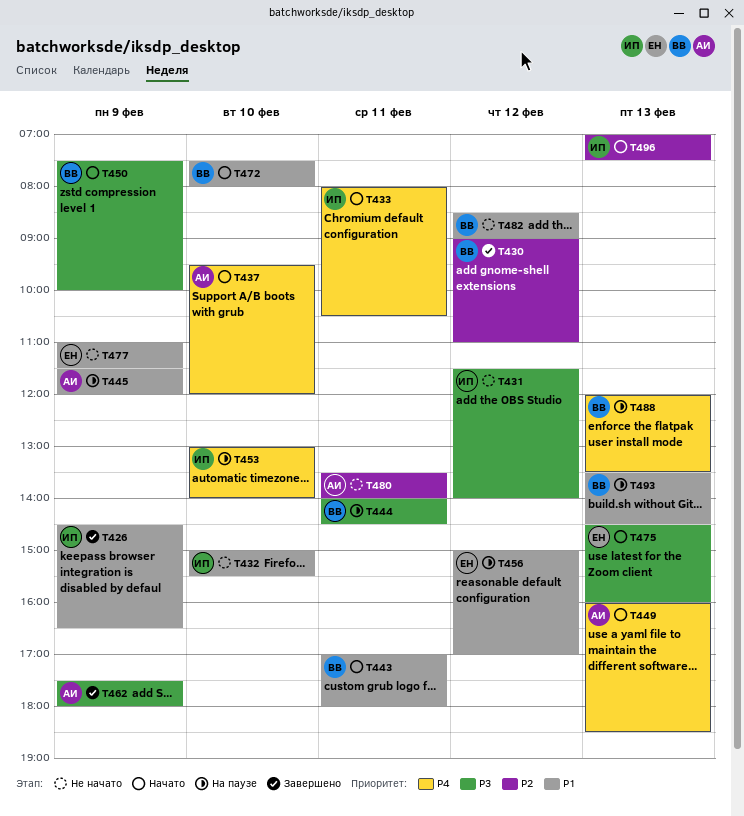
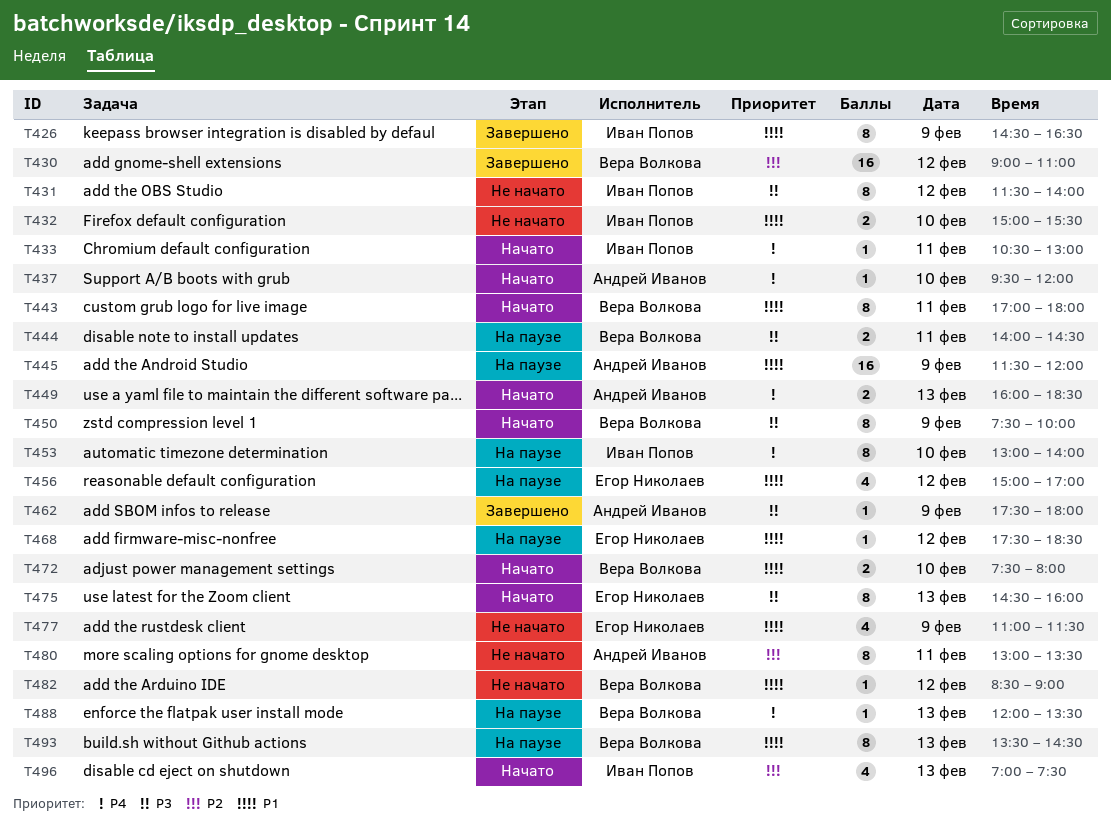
T433, begins: 08:00 -> 10:30
T433, ends: 10:30 -> 13:00
T468: none -> present
T480, begins: 13:30 -> 13:00
T480, ends: 14:00 -> 13:30

